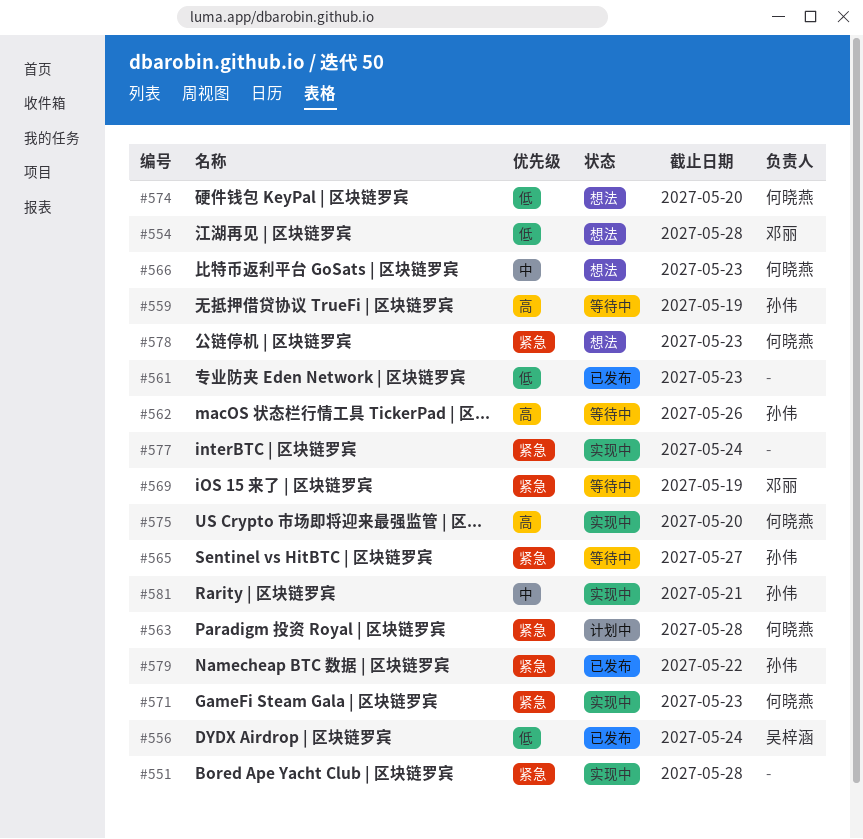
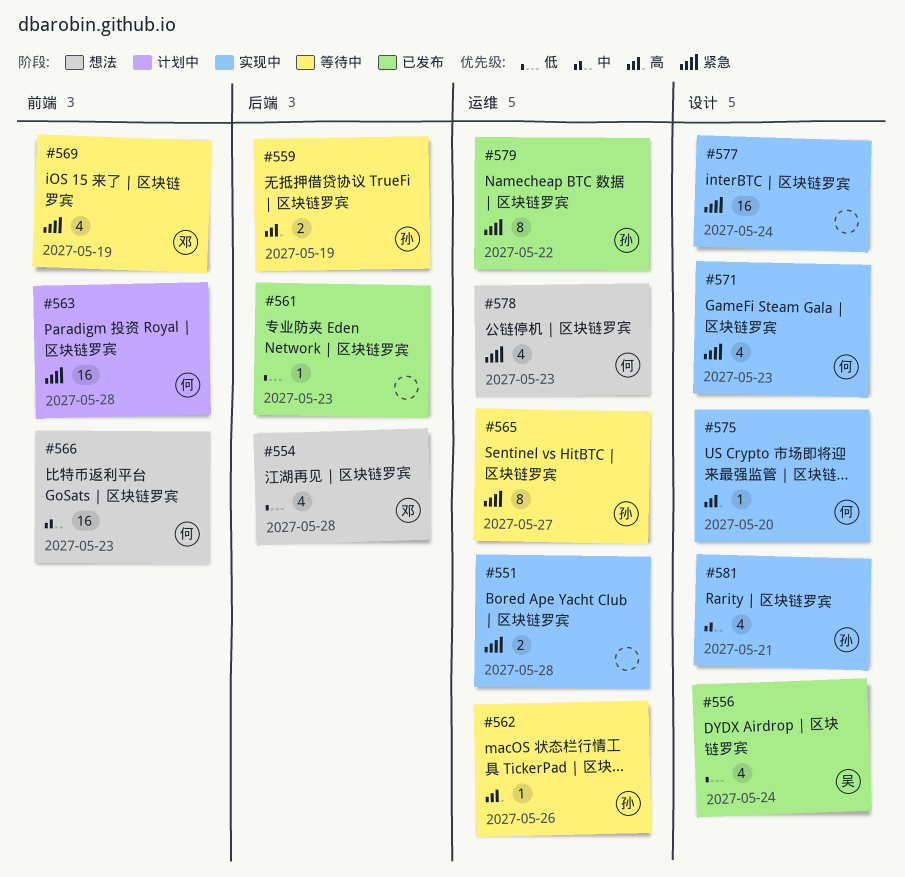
#574: present -> none

